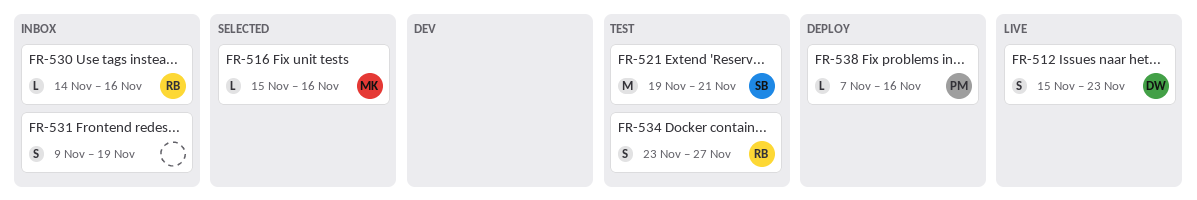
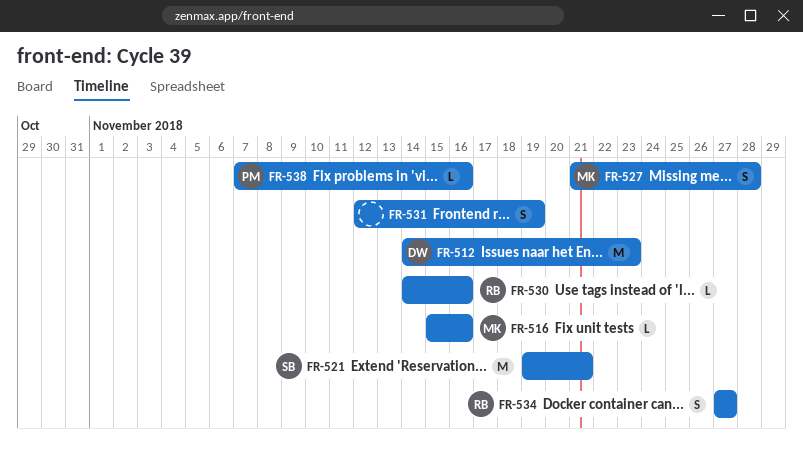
FR-512, estimate: S -> M
FR-512, start: Nov 15 -> Nov 14
FR-527: none -> present
FR-531, start: Nov 9 -> Nov 12
FR-534, start: Nov 23 -> Nov 27

